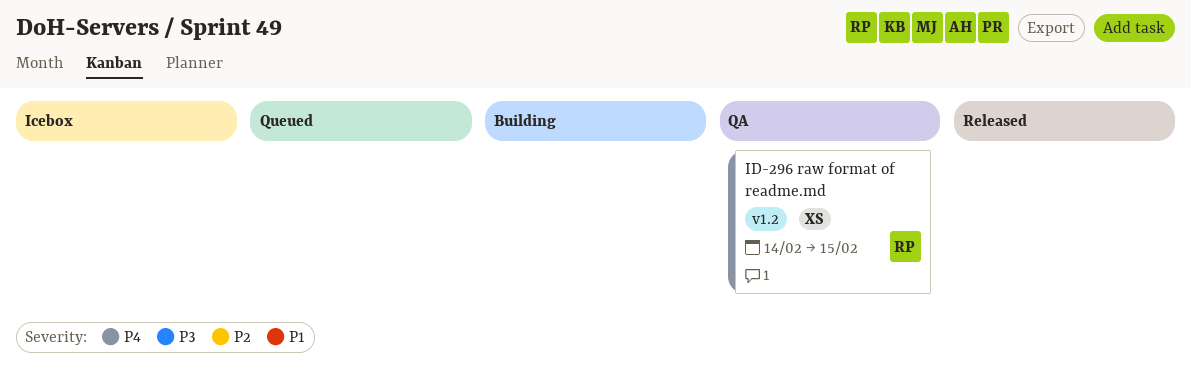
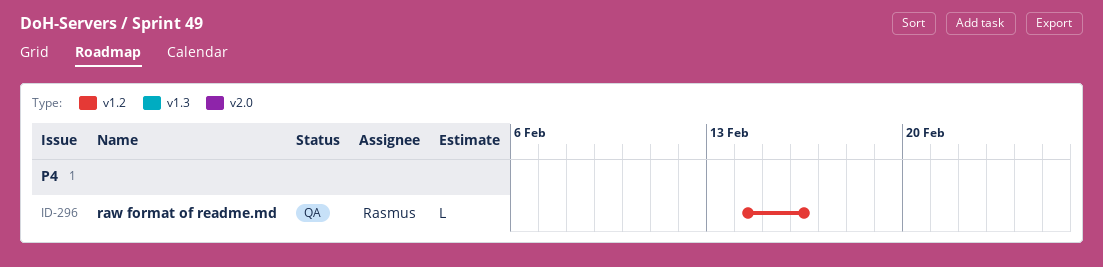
ID-296, estimate: XS -> L
ID-296, due: Feb 15 -> Feb 16

